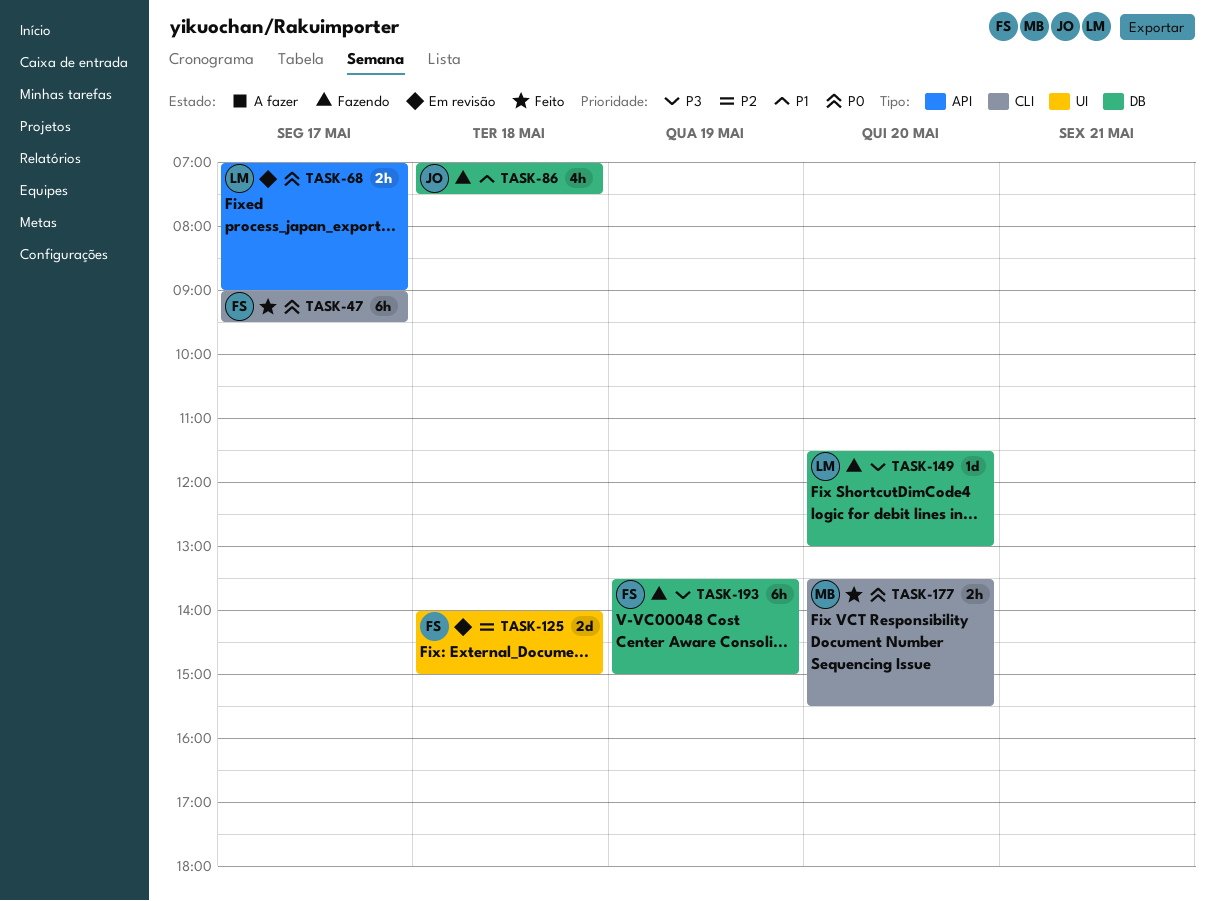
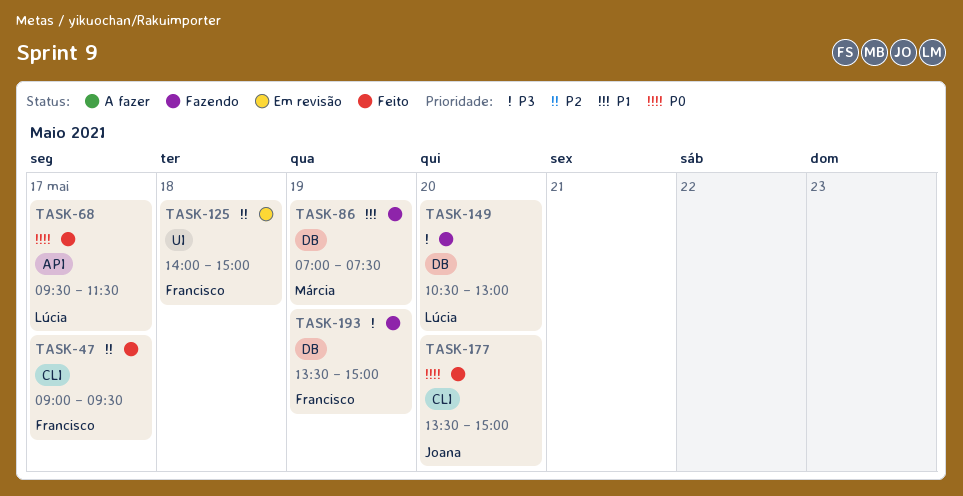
TASK-47, priority: P0 -> P2
TASK-68, status: Em revisão -> Feito
TASK-68, begins: 07:00 -> 09:30
TASK-68, ends: 09:00 -> 11:30
TASK-86, owner: Joana -> Márcia
TASK-86, day: May 18 -> May 19
TASK-149, begins: 11:30 -> 10:30
TASK-177, owner: Márcia -> Joana
TASK-177, ends: 15:30 -> 15:00

